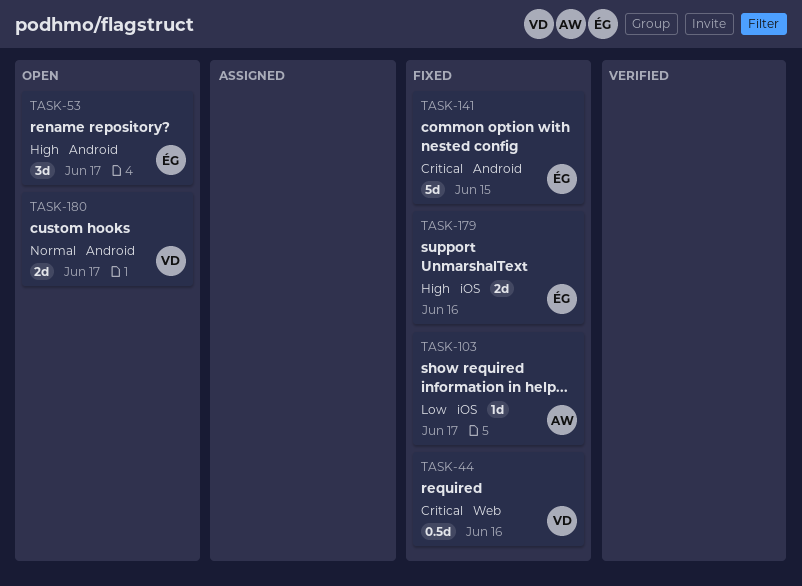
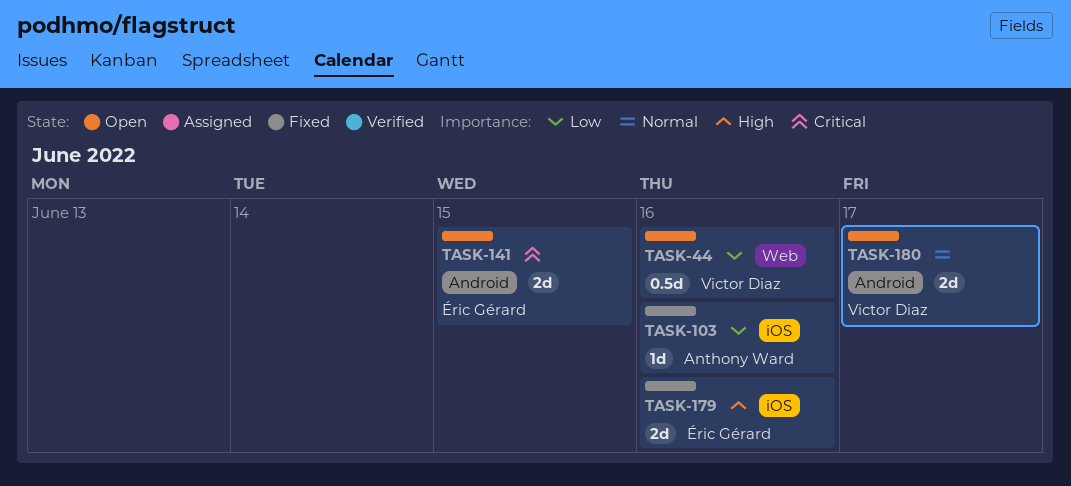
TASK-44, status: Fixed -> Open
TASK-44, priority: Critical -> Low
TASK-53: present -> none
TASK-103, due: Jun 17 -> Jun 16
TASK-141, status: Fixed -> Open
TASK-141, estimate: 5d -> 2d

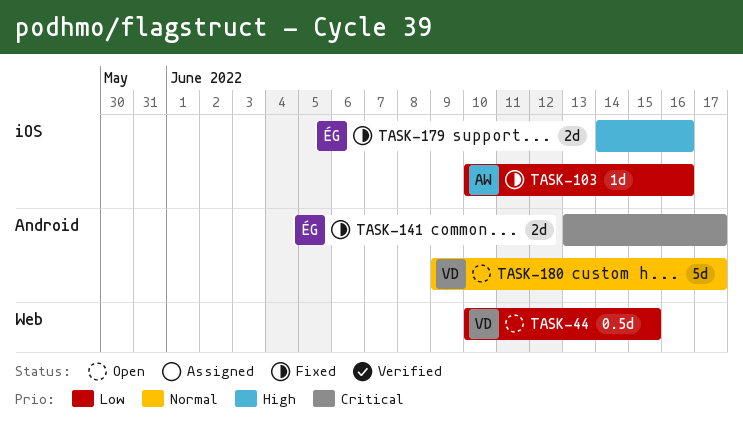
TASK-44, due: Jun 16 -> Jun 15
TASK-141, status: Open -> Fixed
TASK-141, due: Jun 15 -> Jun 17
TASK-180, estimate: 2d -> 5d

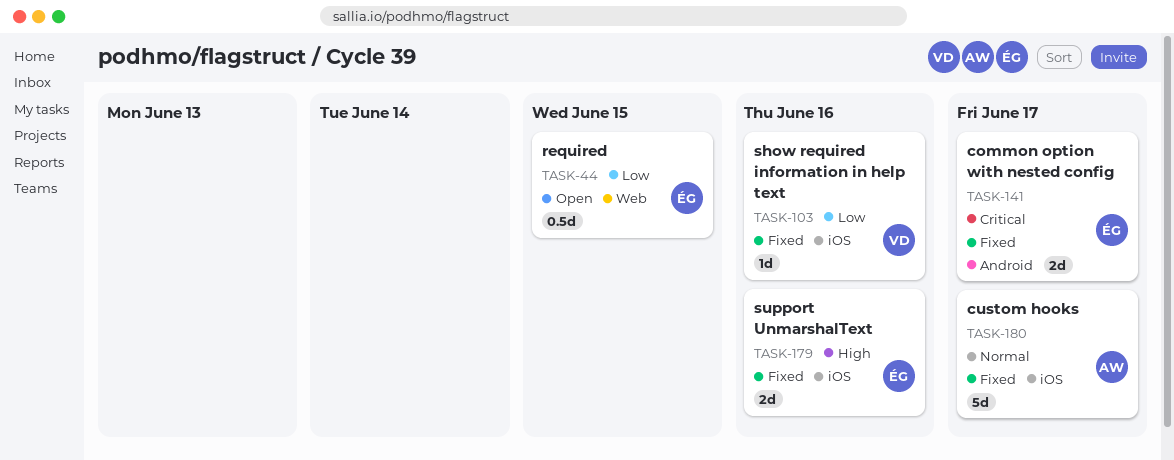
TASK-44, owner: VD -> ÉG
TASK-103, owner: AW -> VD
TASK-180, status: Open -> Fixed
TASK-180, owner: VD -> AW
TASK-180, label: Android -> iOS

